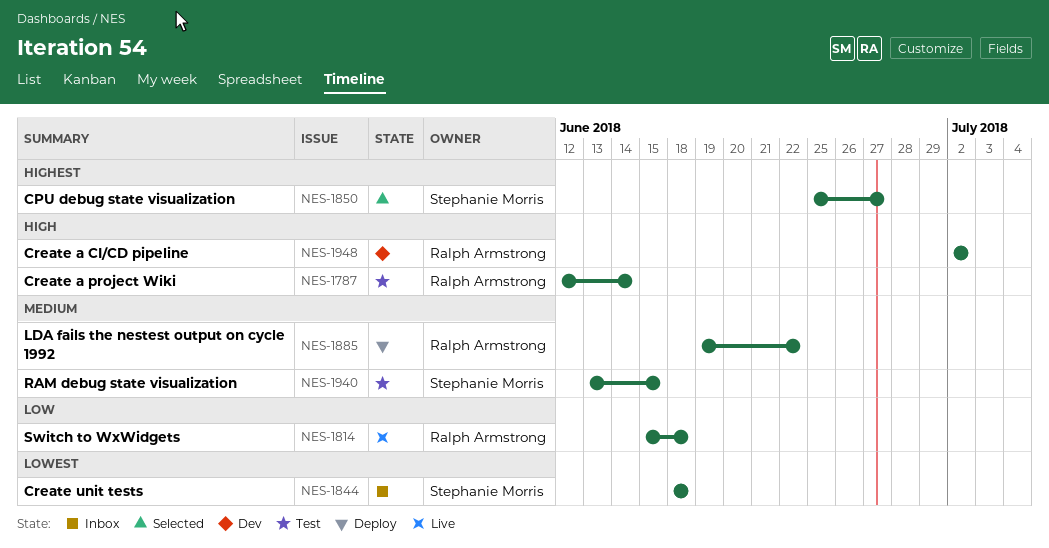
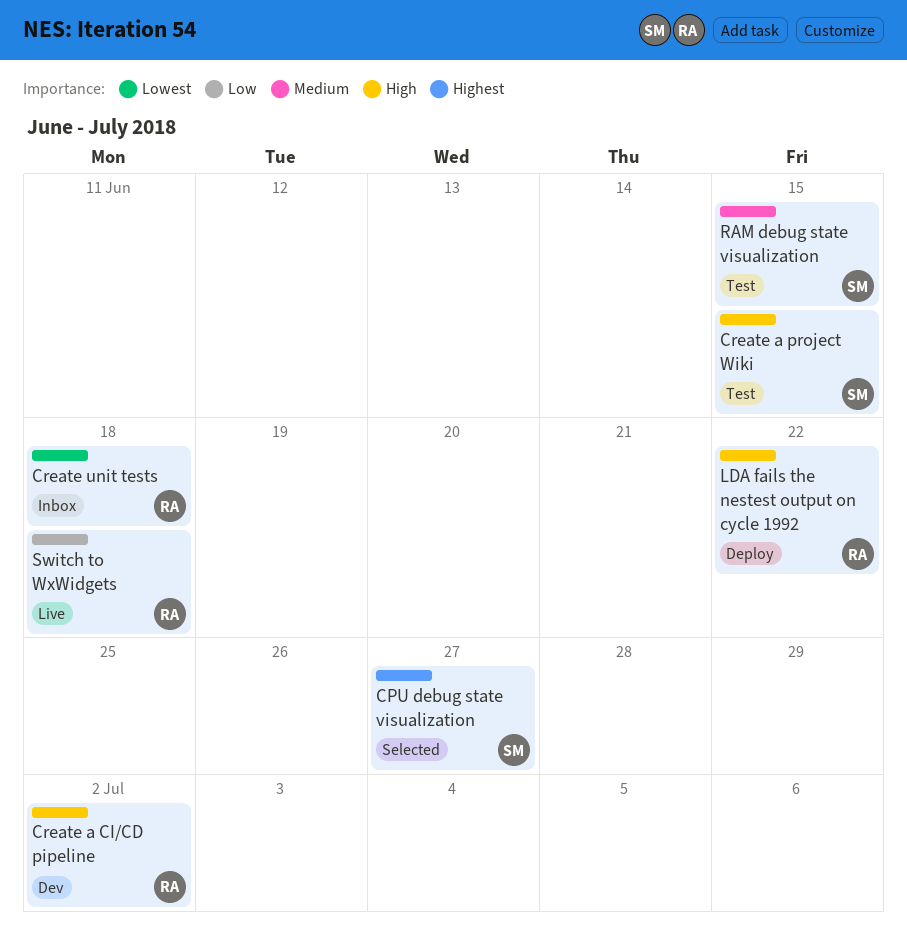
Create a project Wiki, owner: Ralph Armstrong -> Stephanie Morris
Create a project Wiki, due: Jun 14 -> Jun 15
Create unit tests, owner: Stephanie Morris -> Ralph Armstrong
LDA fails the nestest output on cycle 1992, priority: Medium -> High

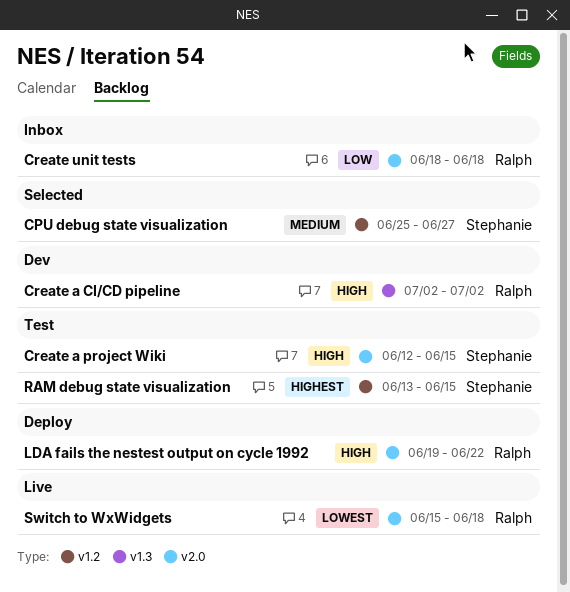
CPU debug state visualization, priority: Highest -> Medium
Create unit tests, priority: Lowest -> Low
RAM debug state visualization, priority: Medium -> Highest
Switch to WxWidgets, priority: Low -> Lowest

